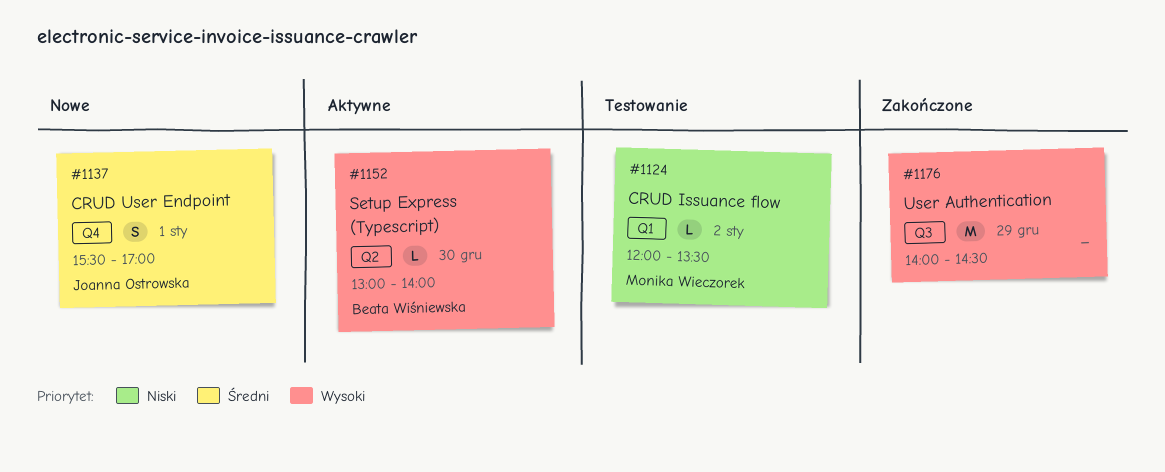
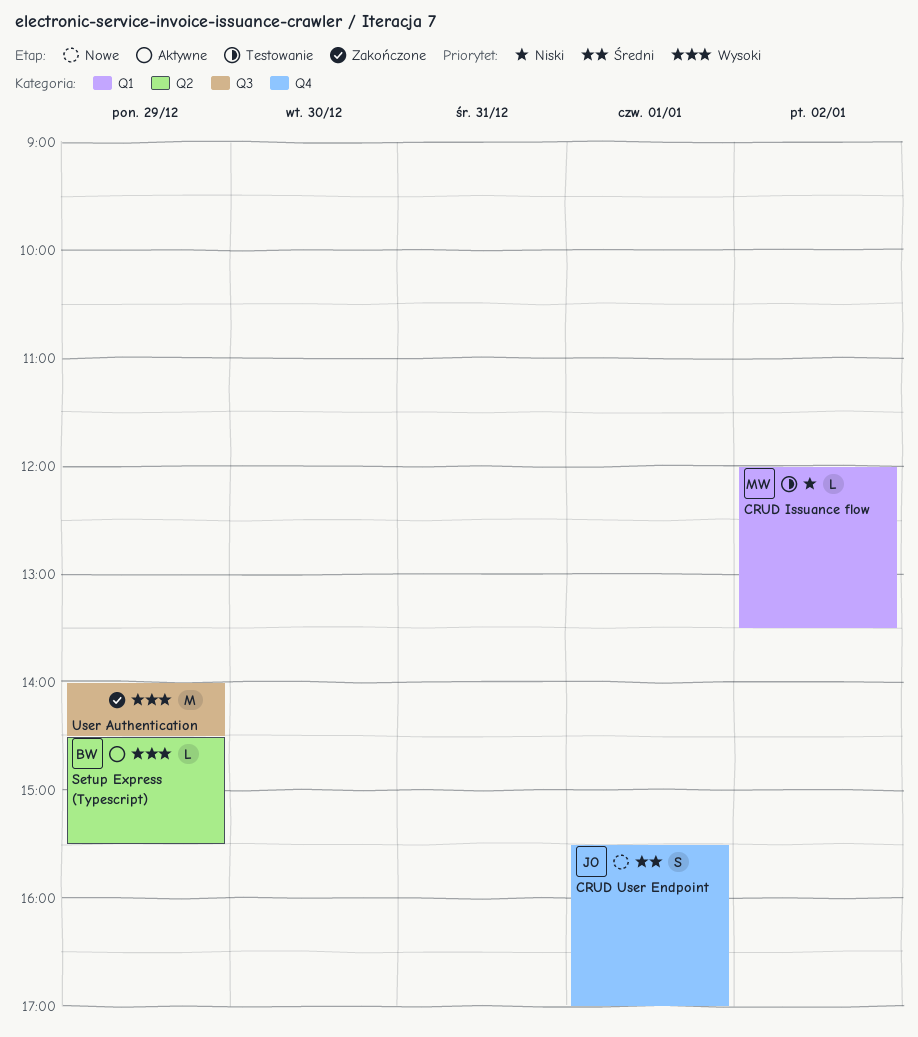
Setup Express (Typescript), day: Dec 30 -> Dec 29
Setup Express (Typescript), begins: 13:00 -> 14:30
Setup Express (Typescript), ends: 14:00 -> 15:30

